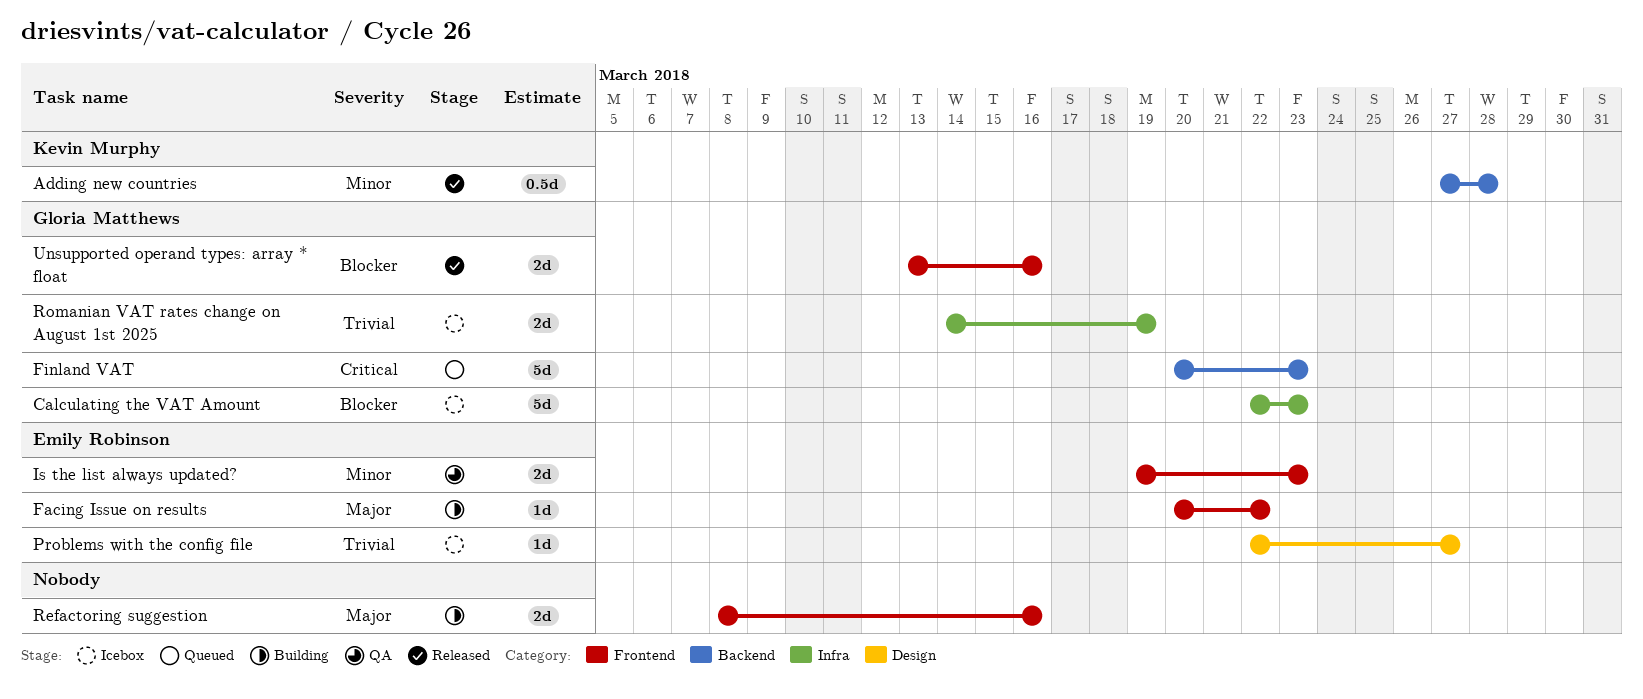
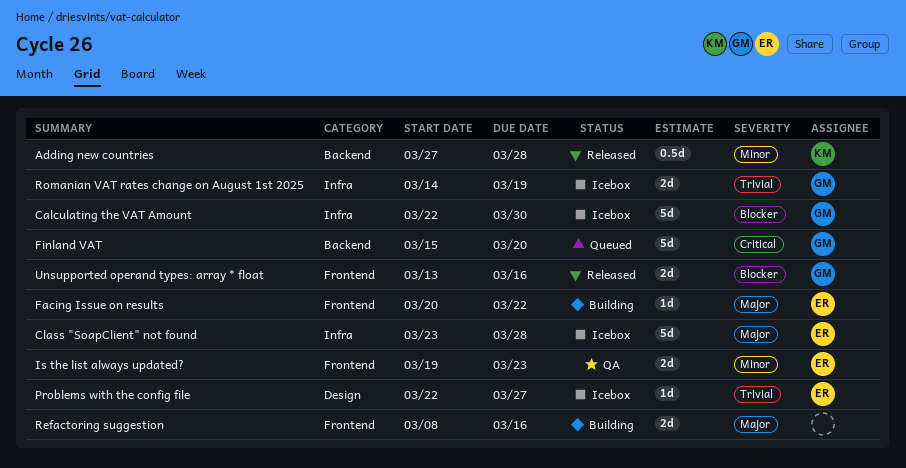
Calculating the VAT Amount, due: Mar 23 -> Mar 30
Class "SoapClient" not found: none -> present
Finland VAT, start: Mar 20 -> Mar 15
Finland VAT, due: Mar 23 -> Mar 20

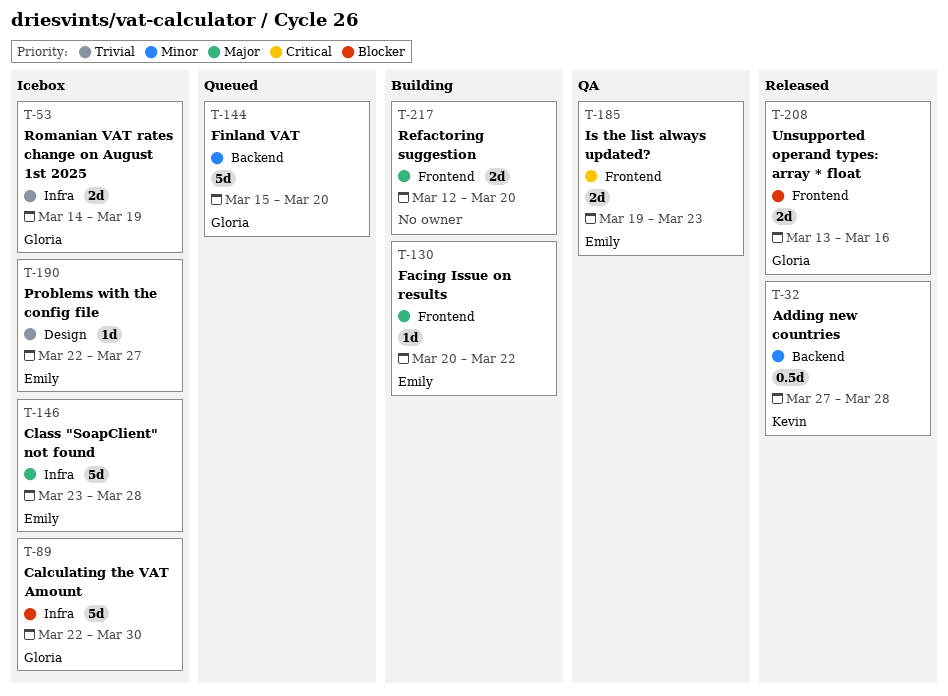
Finland VAT, priority: Critical -> Minor
Is the list always updated?, priority: Minor -> Critical
Refactoring suggestion, start: Mar 8 -> Mar 12
Refactoring suggestion, due: Mar 16 -> Mar 20

